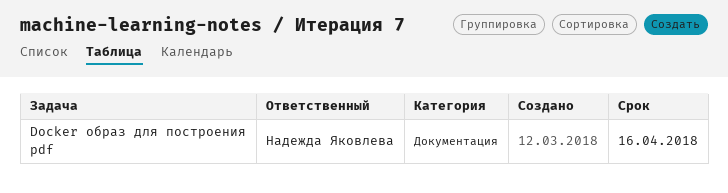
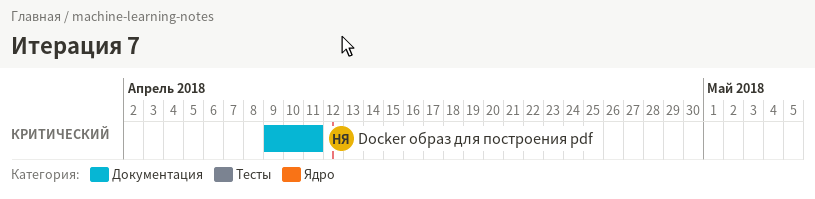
Docker образ для построения pdf, due: Apr 16 -> Apr 11

